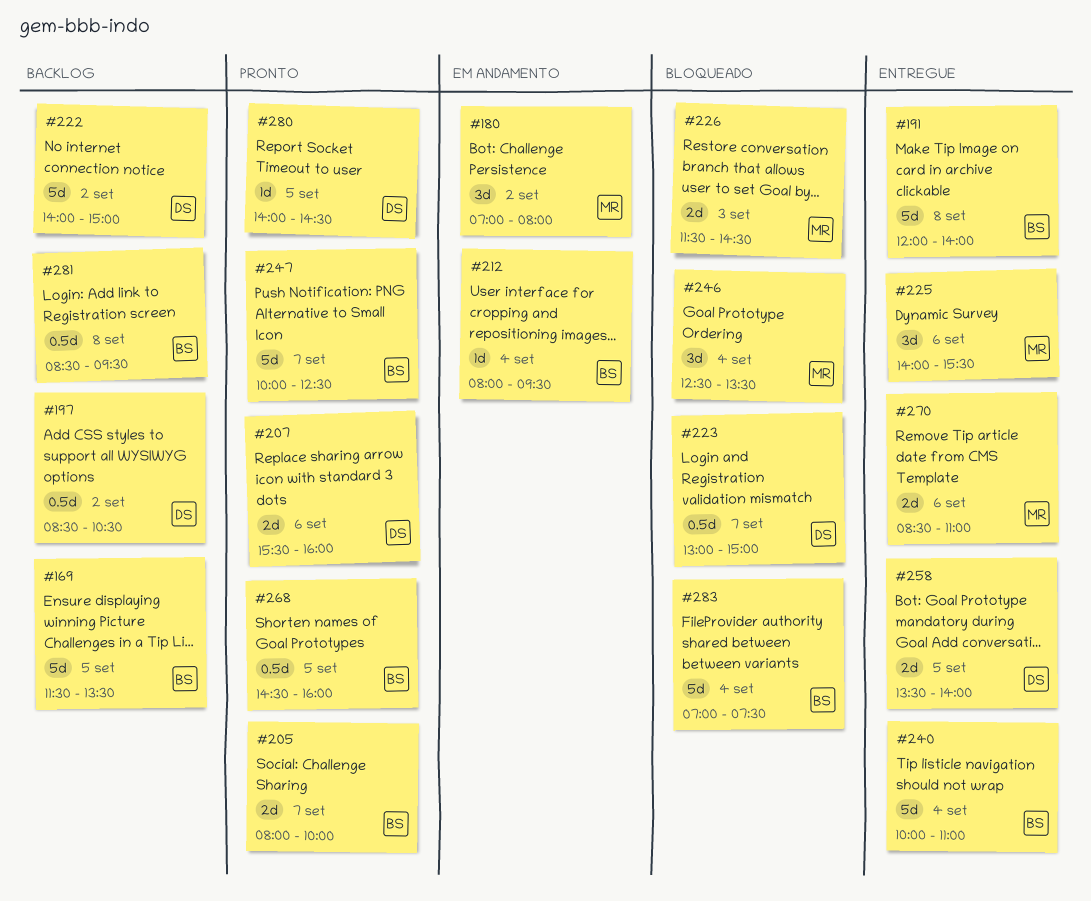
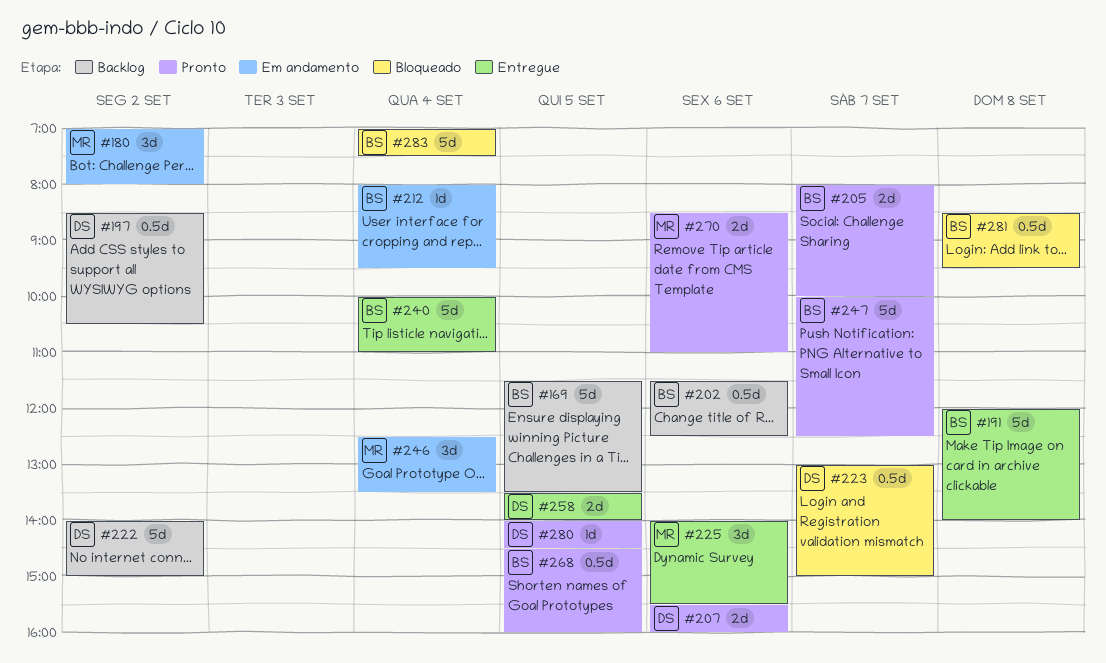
#202: none -> present
#226: present -> none
#246, status: Bloqueado -> Em andamento
#270, status: Entregue -> Pronto
#281, status: Backlog -> Bloqueado

